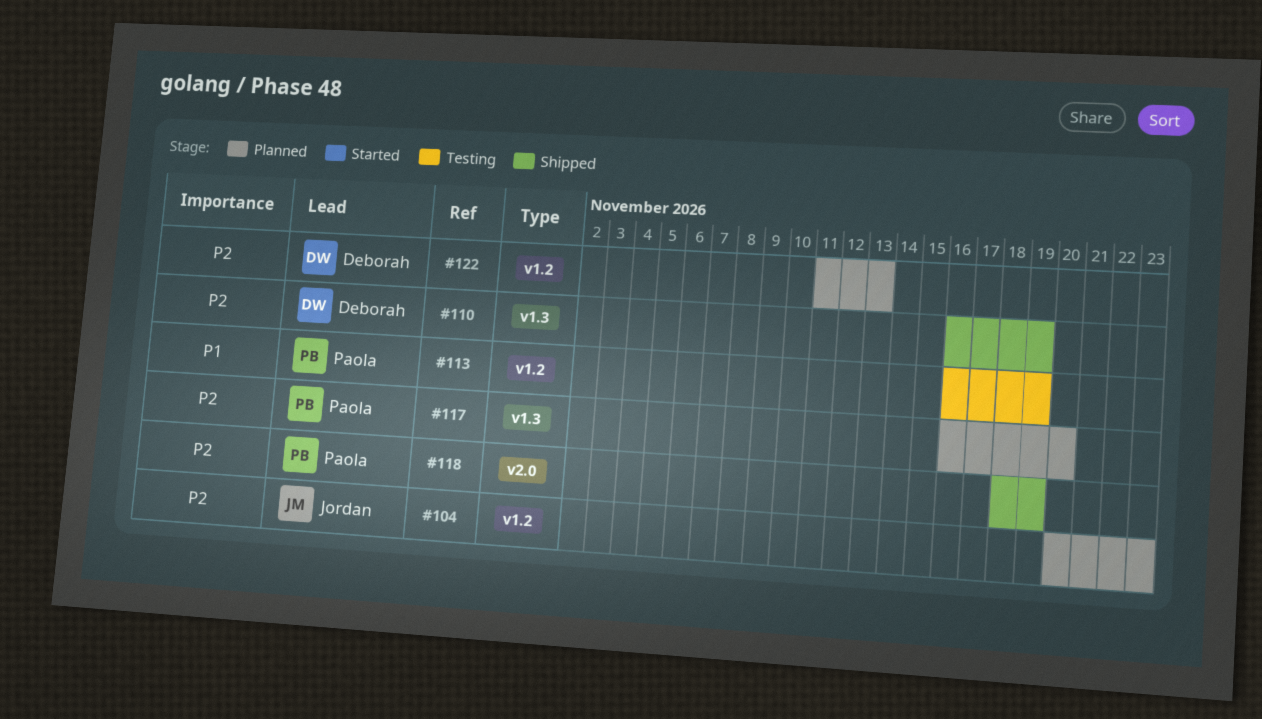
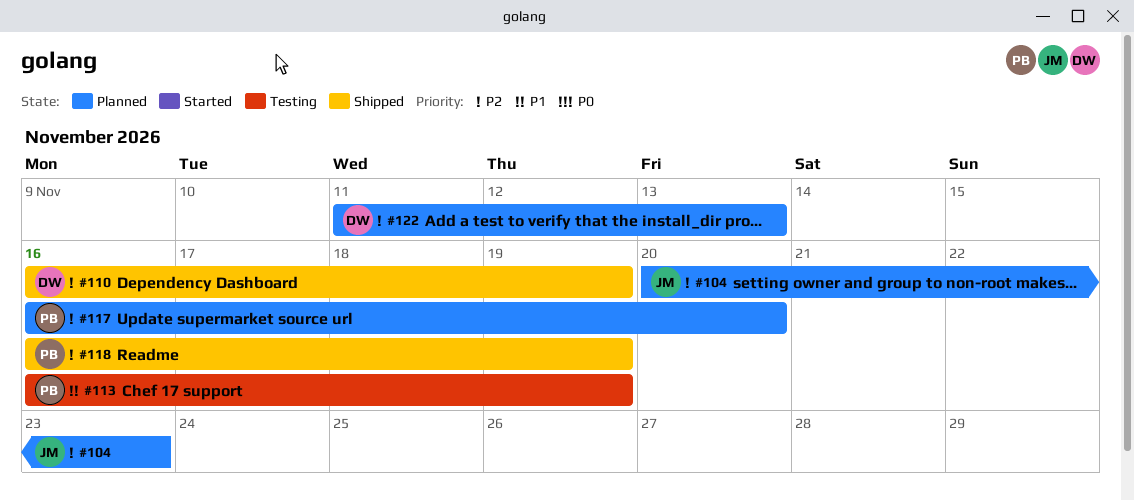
#118, start: Nov 18 -> Nov 16

